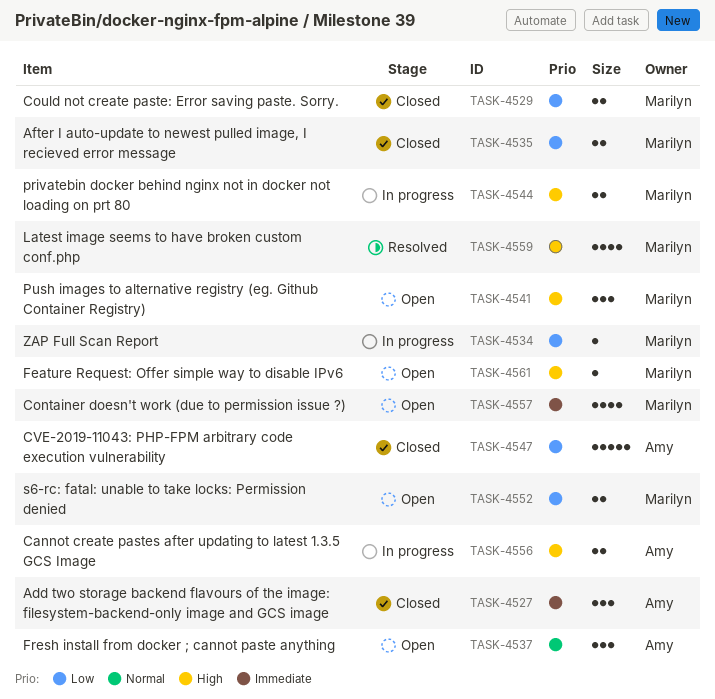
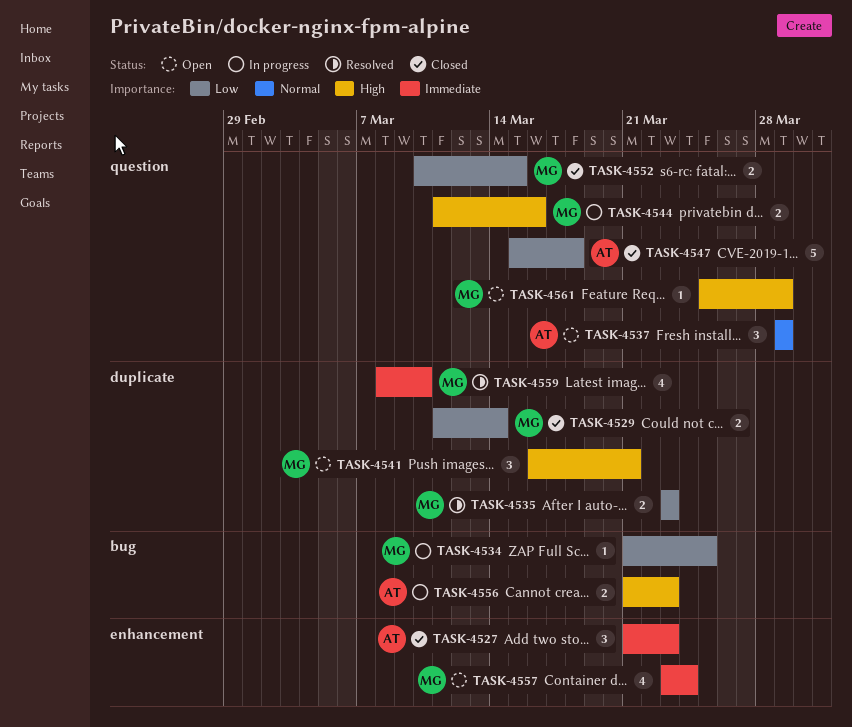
TASK-4535, status: Closed -> Resolved
TASK-4552, status: Open -> Closed
TASK-4559, priority: High -> Immediate

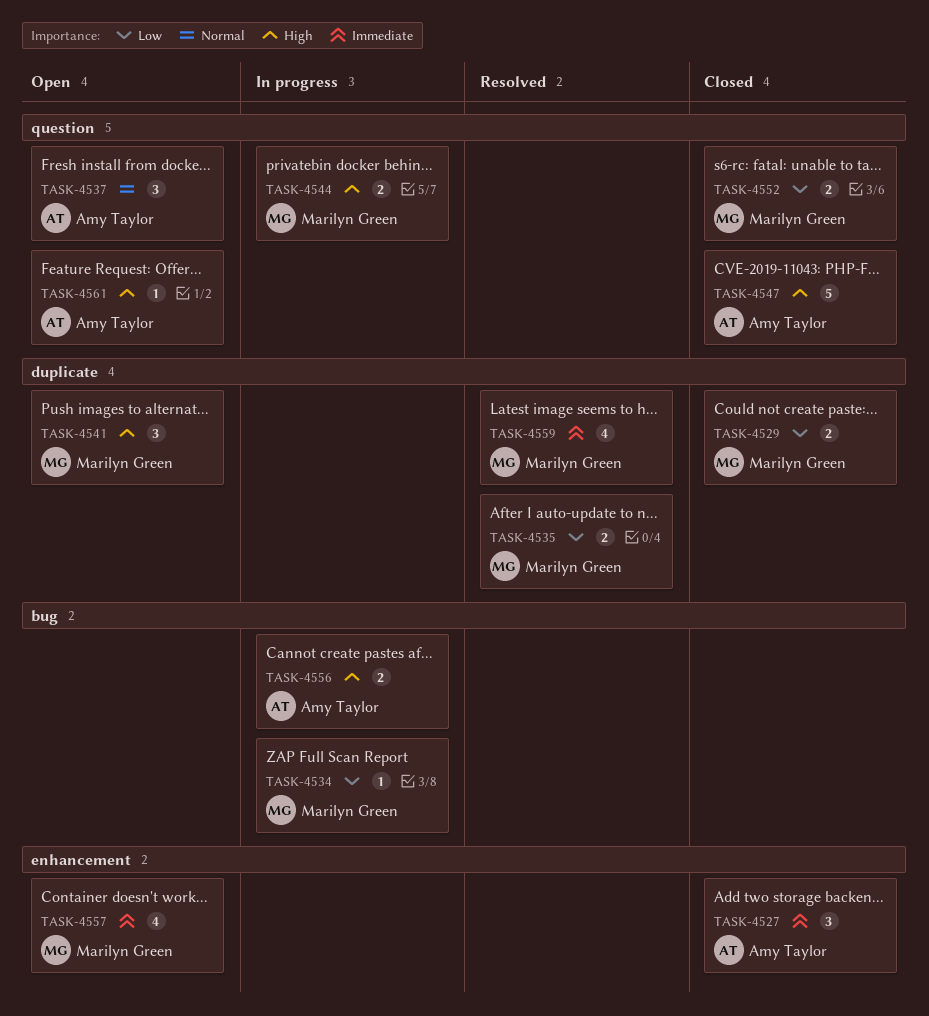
TASK-4547, priority: Low -> High
TASK-4561, owner: Marilyn Green -> Amy Taylor

